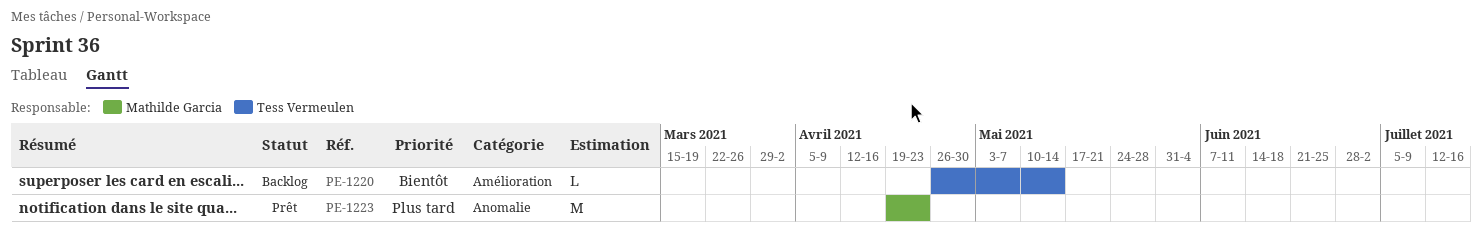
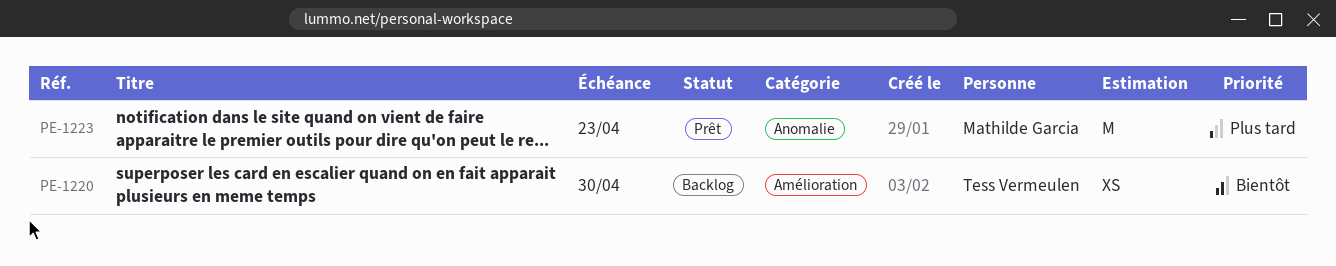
PE-1220, estimate: L -> XS
PE-1220, due: May 14 -> Apr 30

